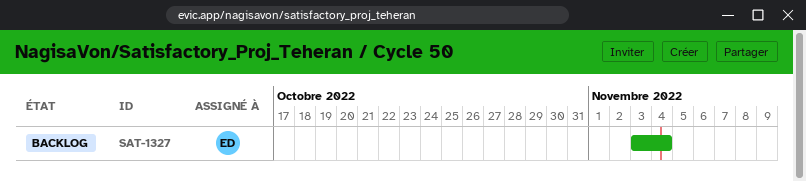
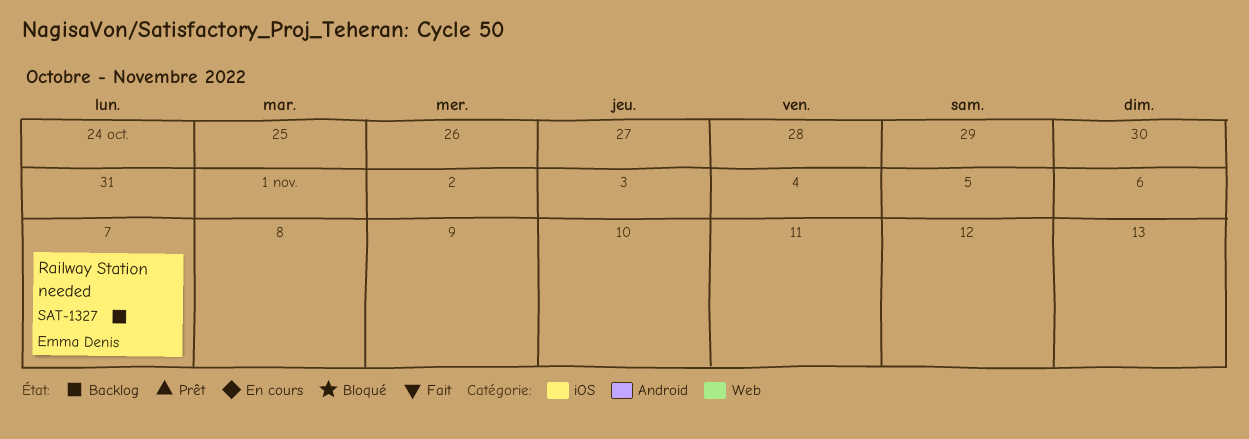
SAT-1327, due: Nov 4 -> Nov 7

